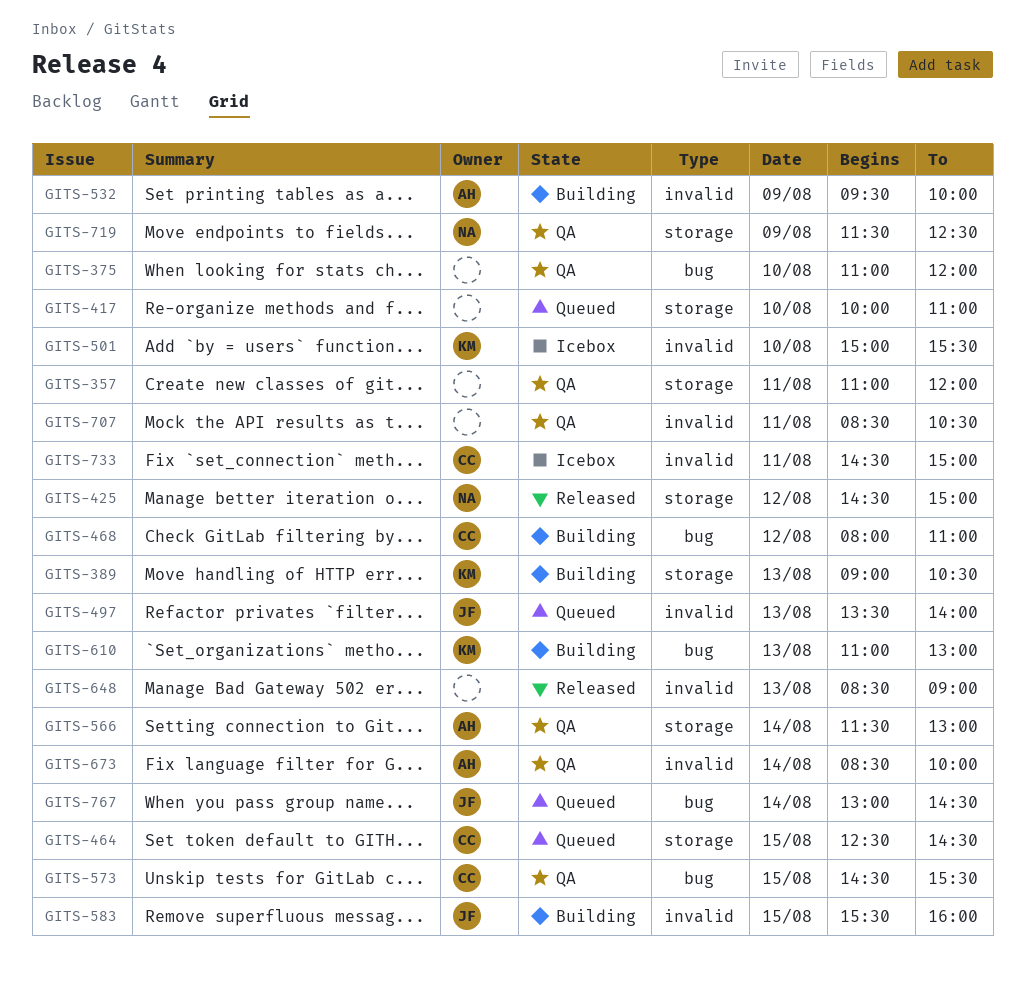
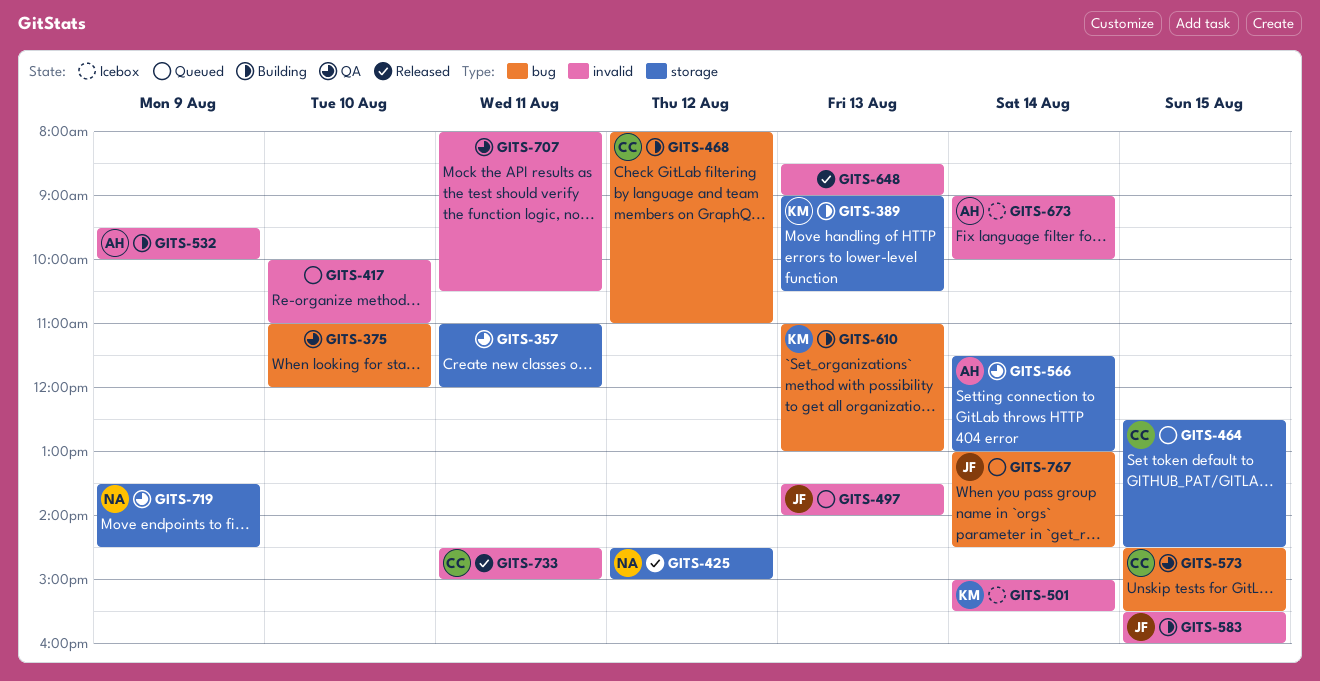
GITS-417, label: storage -> invalid
GITS-501, day: Aug 10 -> Aug 14
GITS-673, status: QA -> Icebox
GITS-673, begins: 08:30 -> 09:00
GITS-707, begins: 08:30 -> 08:00
GITS-719, begins: 11:30 -> 13:30
GITS-719, ends: 12:30 -> 14:30
GITS-733, status: Icebox -> Released

